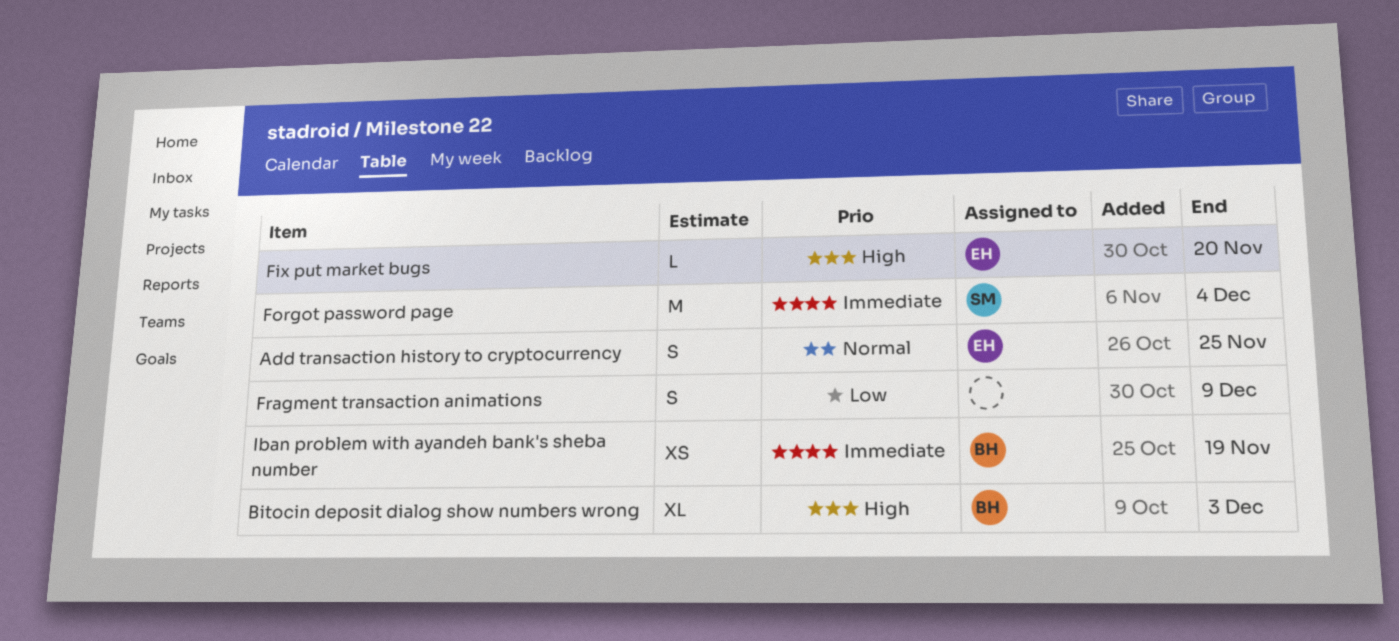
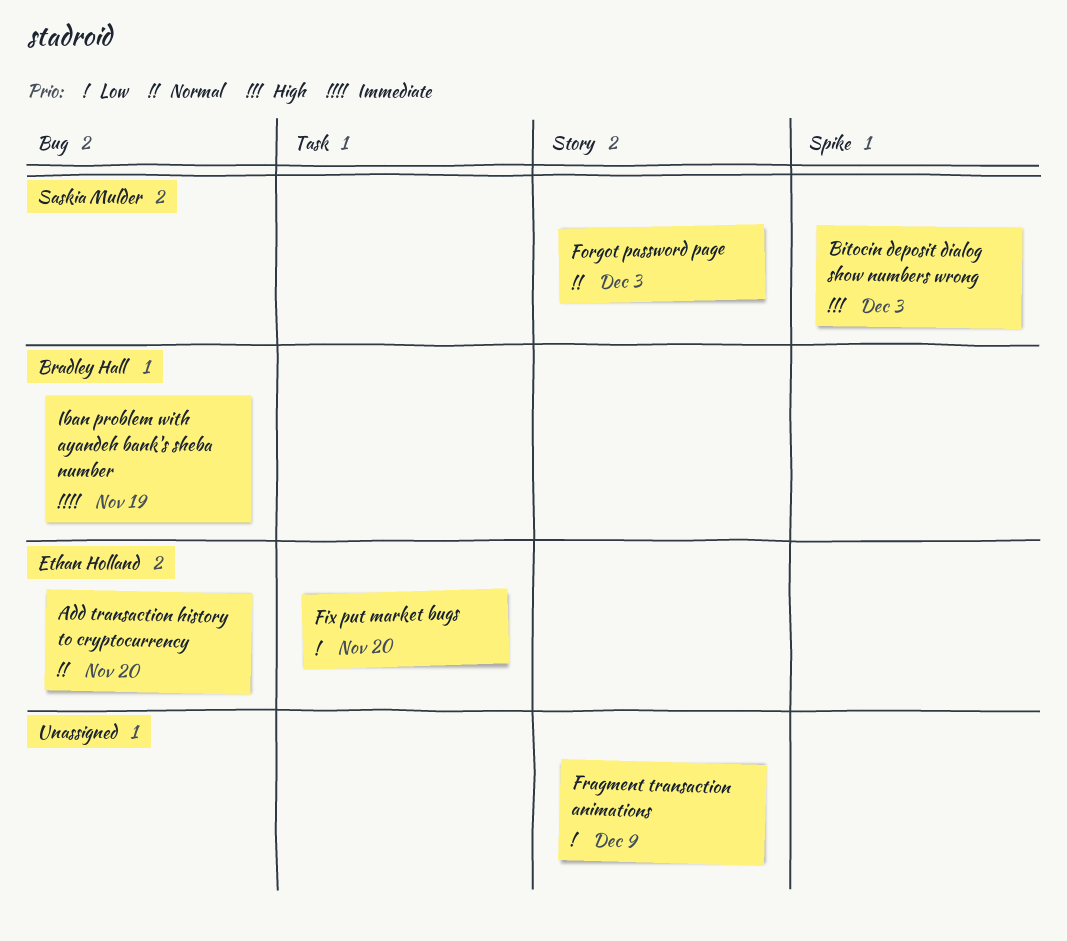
Add transaction history to cryptocurrency, due: Nov 25 -> Nov 20
Bitocin deposit dialog show numbers wrong, owner: Bradley Hall -> Saskia Mulder
Fix put market bugs, priority: High -> Low
Forgot password page, priority: Immediate -> Normal
Forgot password page, due: Dec 4 -> Dec 3

